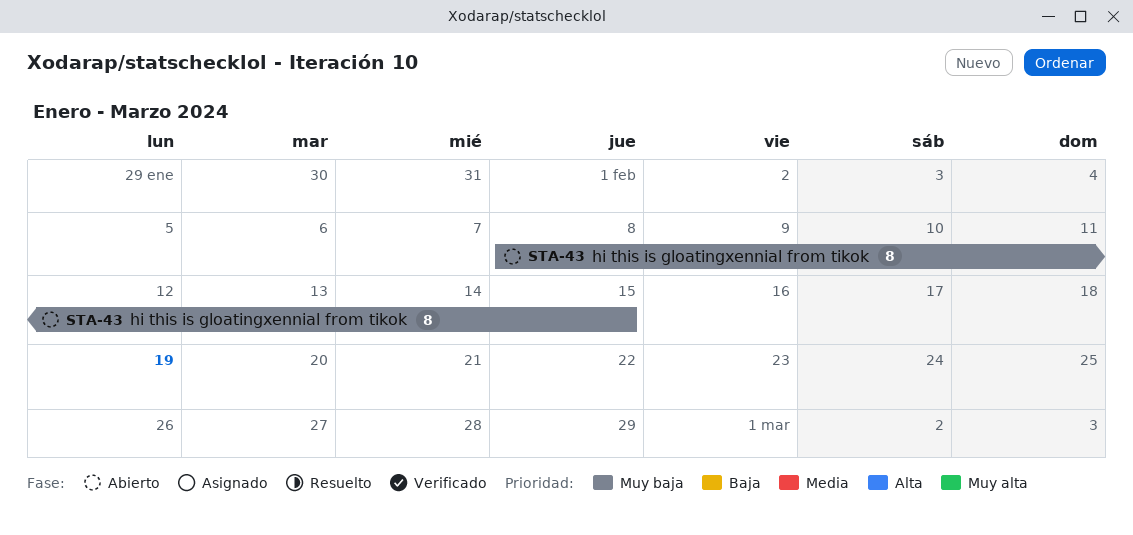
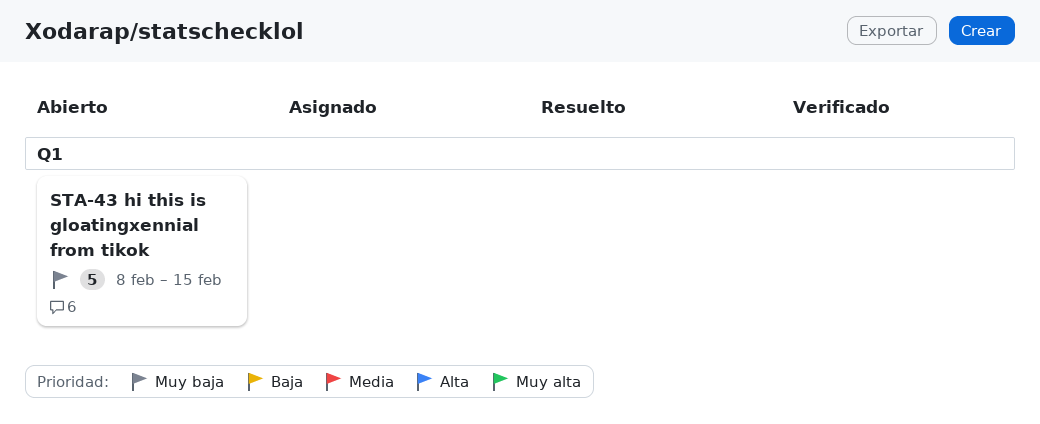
STA-43, estimate: 8 -> 5

